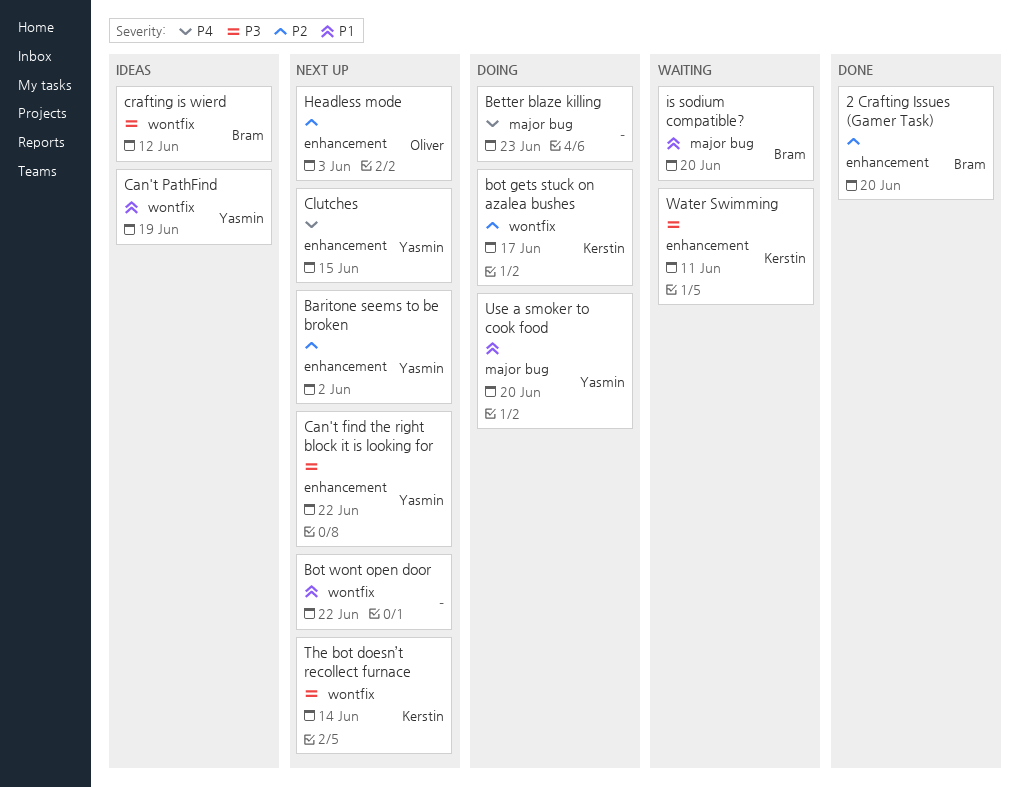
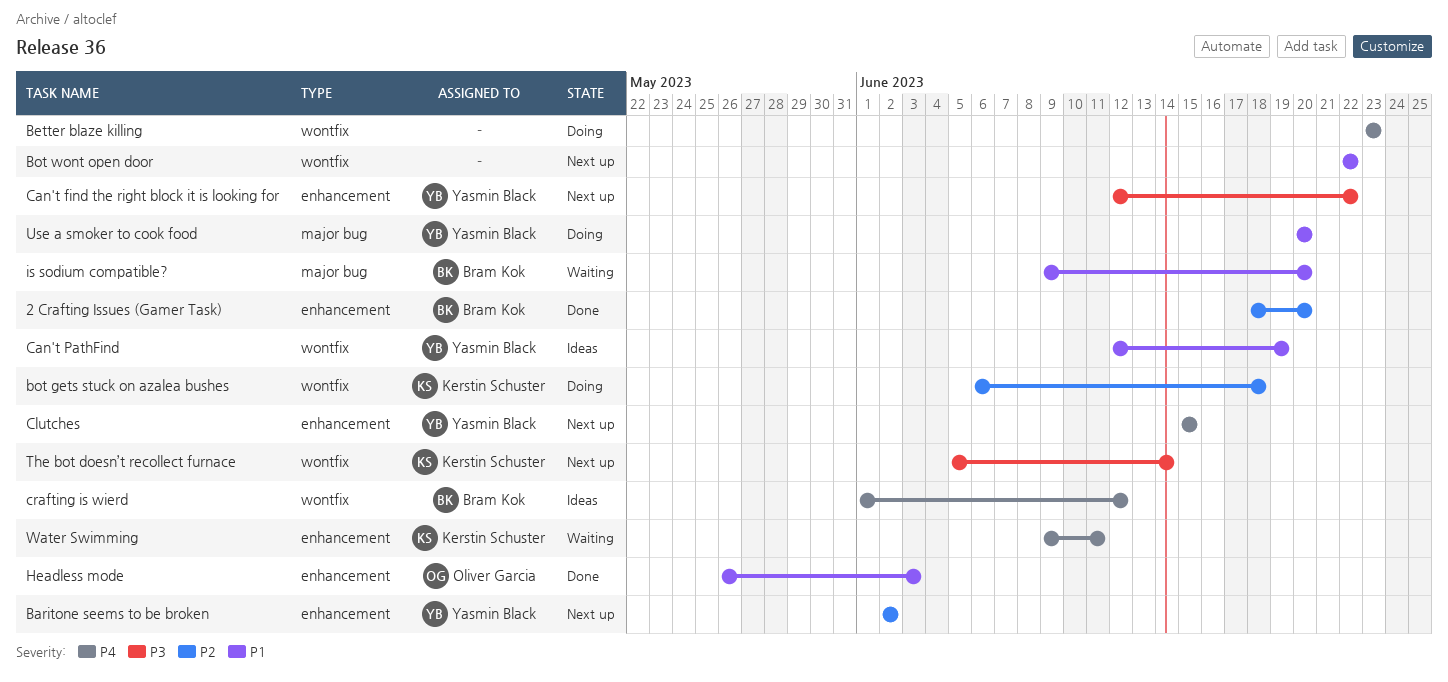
Better blaze killing, label: major bug -> wontfix
bot gets stuck on azalea bushes, due: Jun 17 -> Jun 18
crafting is wierd, priority: P3 -> P4
Headless mode, status: Next up -> Done
Headless mode, priority: P2 -> P1
Water Swimming, priority: P3 -> P4

